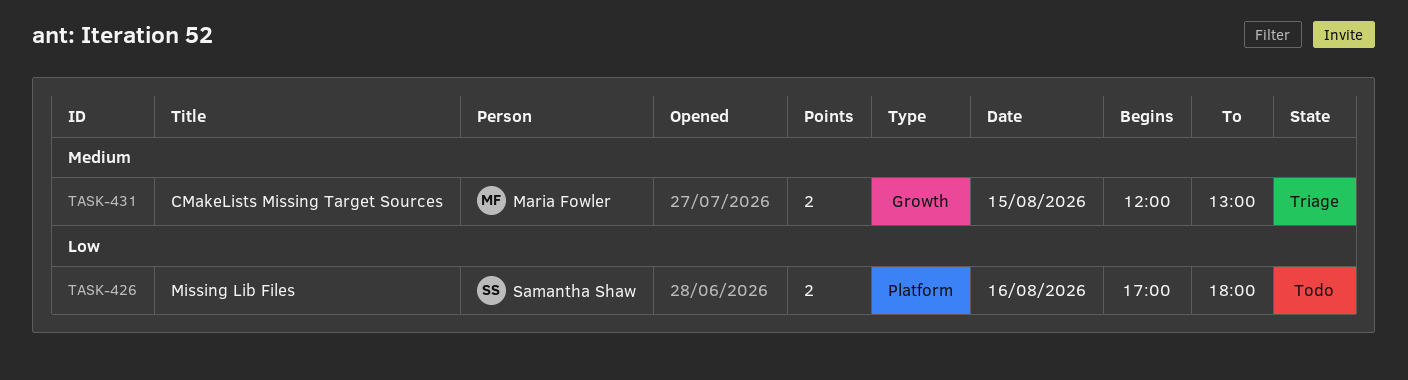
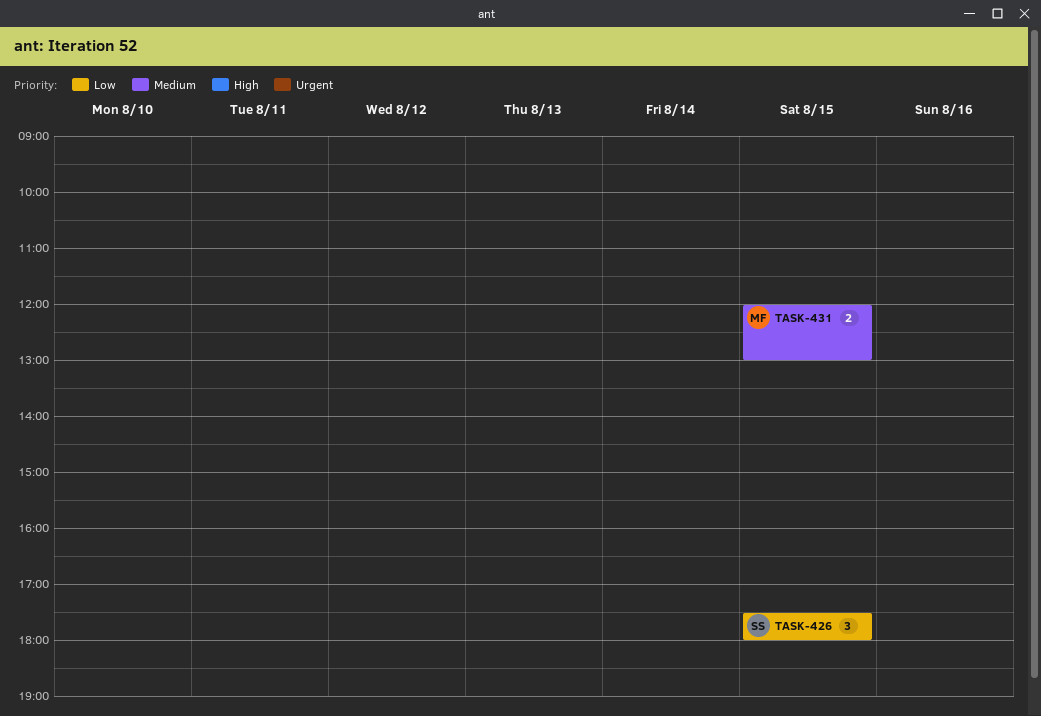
TASK-426, estimate: 2 -> 3
TASK-426, day: Aug 16 -> Aug 15
TASK-426, begins: 17:00 -> 17:30

